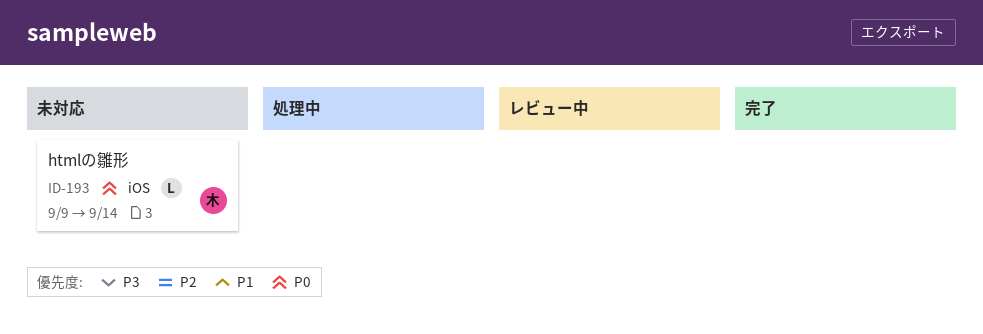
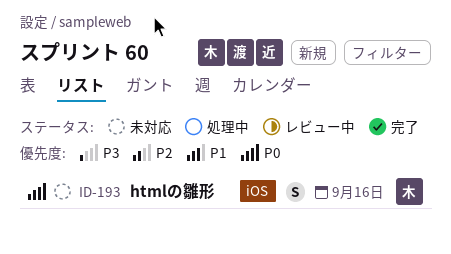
ID-193, estimate: L -> S
ID-193, due: Sep 14 -> Sep 16

